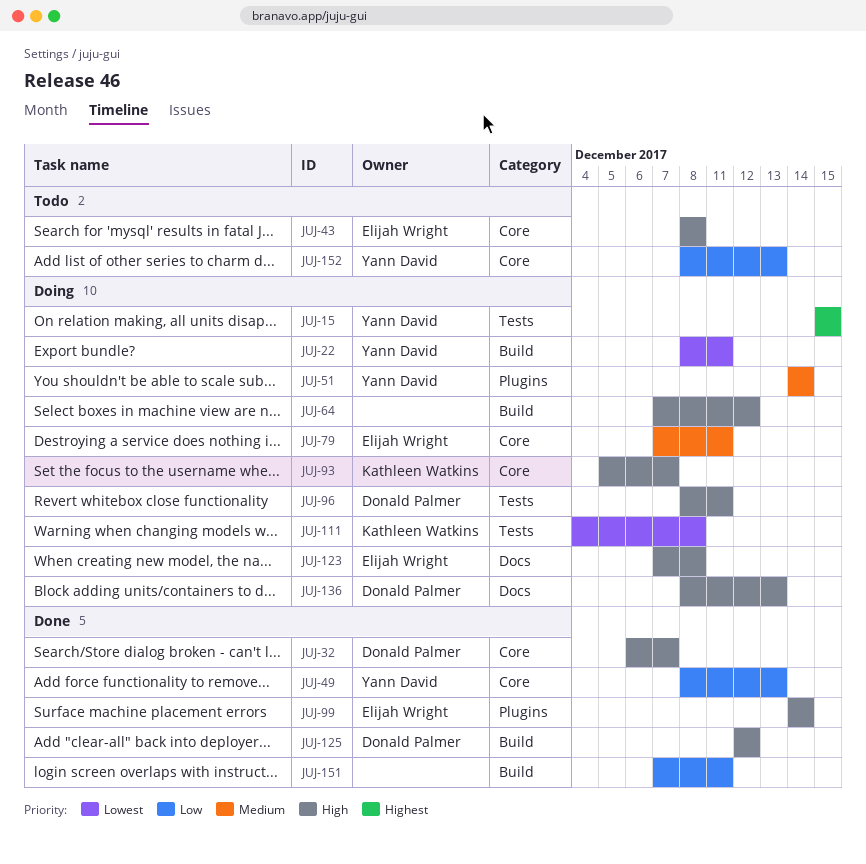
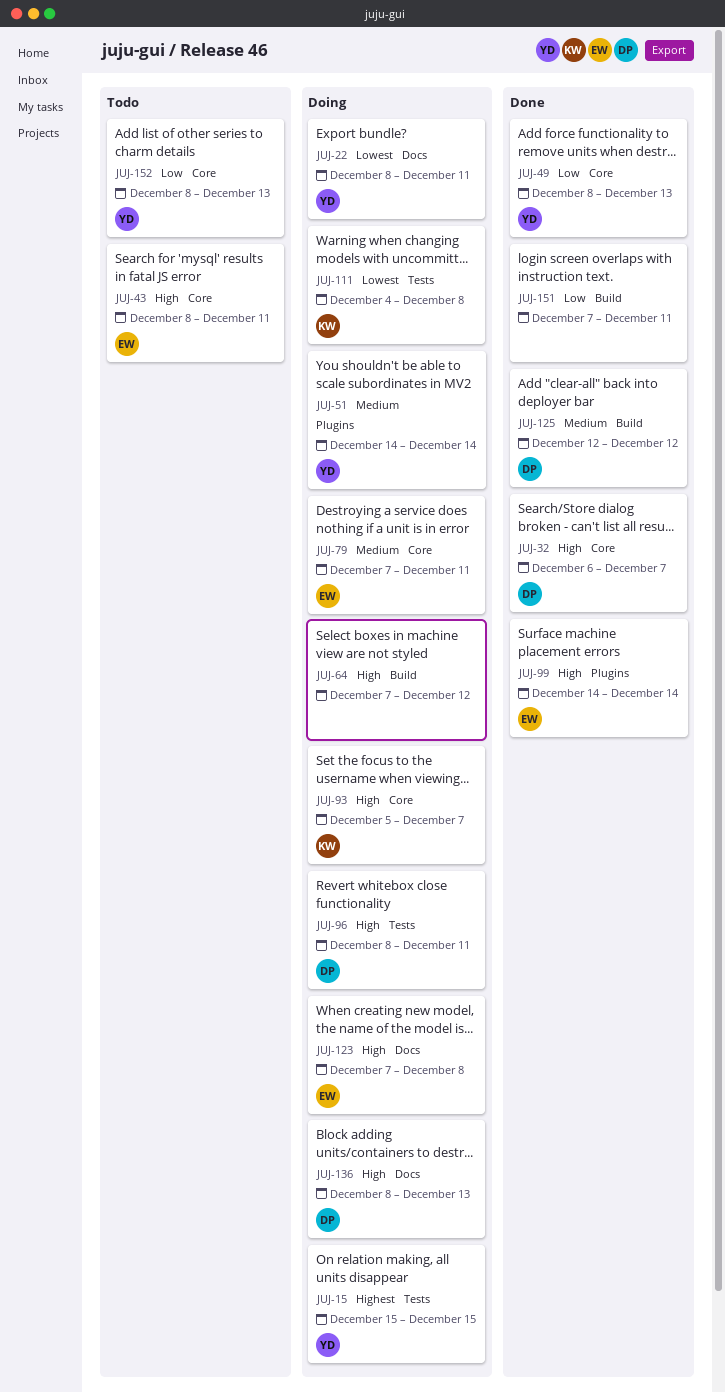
JUJ-22, label: Build -> Docs
JUJ-43, due: Dec 8 -> Dec 11
JUJ-125, priority: High -> Medium

